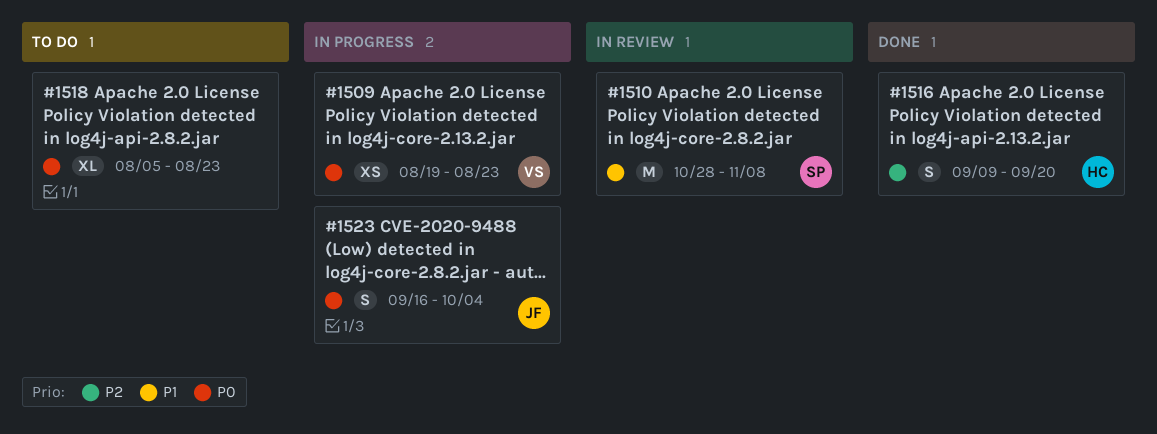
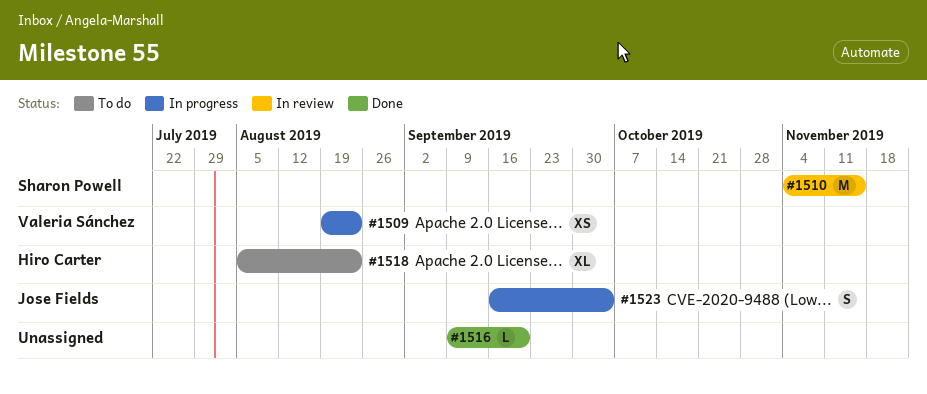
#1510, start: Oct 28 -> Nov 4
#1510, due: Nov 8 -> Nov 15
#1516, owner: Hiro Carter -> none
#1516, estimate: S -> L
#1518, owner: none -> Hiro Carter

